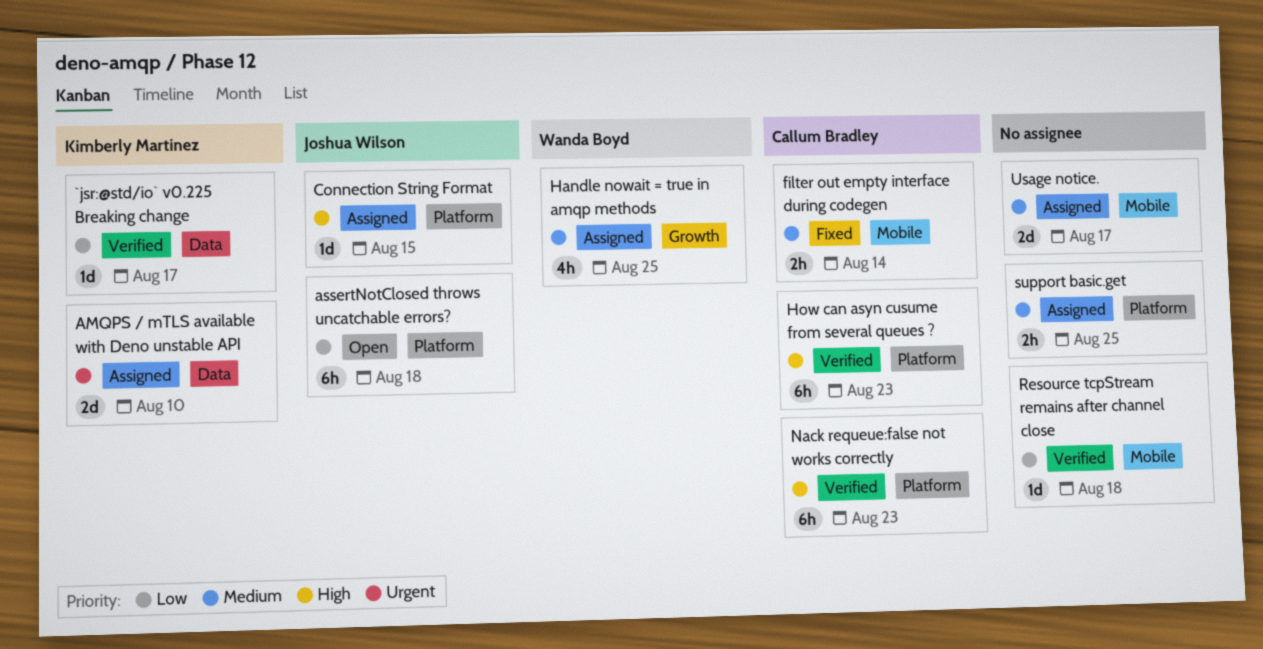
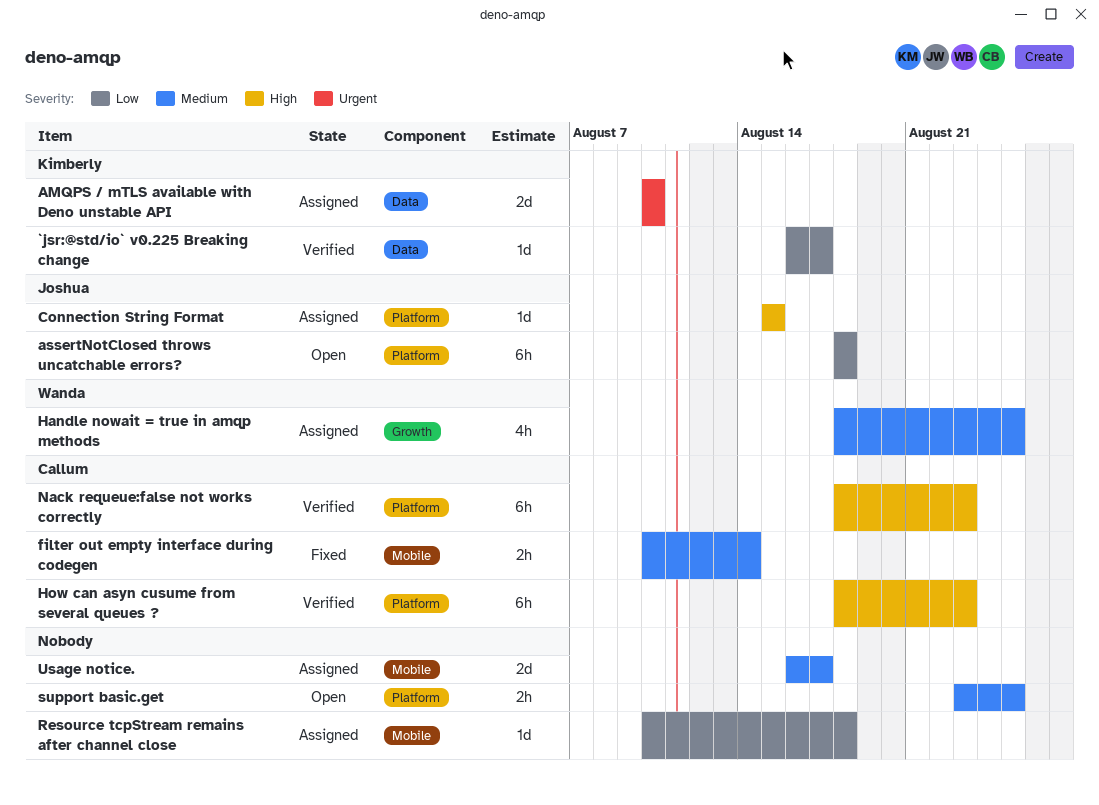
Resource tcpStream remains after channel close, status: Verified -> Assigned
support basic.get, status: Assigned -> Open

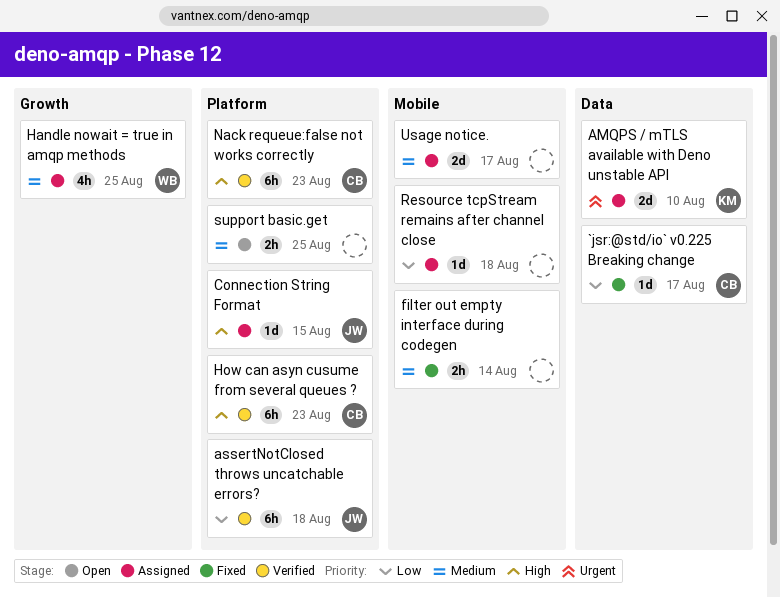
`jsr:@std/io` v0.225 Breaking change, status: Verified -> Fixed
`jsr:@std/io` v0.225 Breaking change, owner: Kimberly -> Callum
assertNotClosed throws uncatchable errors?, status: Open -> Verified
filter out empty interface during codegen, owner: Callum -> none

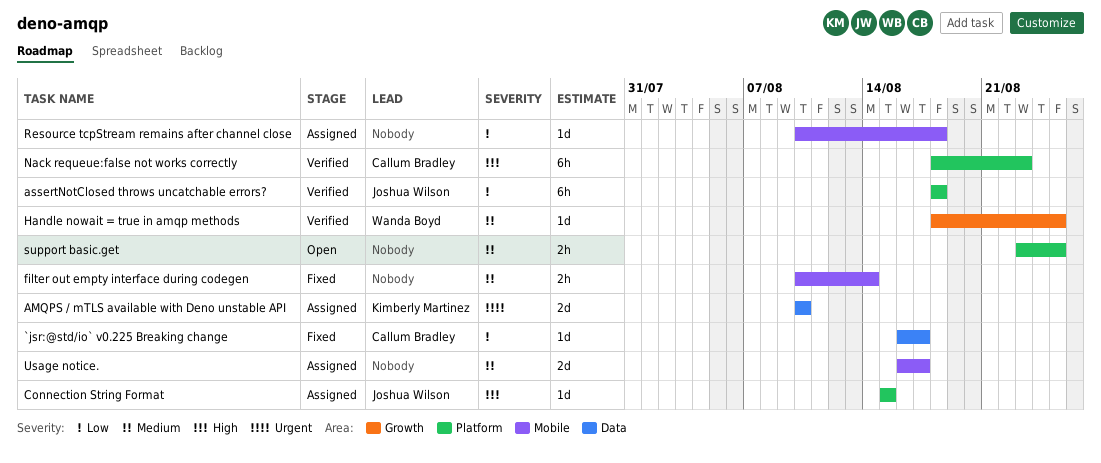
Handle nowait = true in amqp methods, status: Assigned -> Verified
Handle nowait = true in amqp methods, estimate: 4h -> 1d
How can asyn cusume from several queues ?: present -> none

